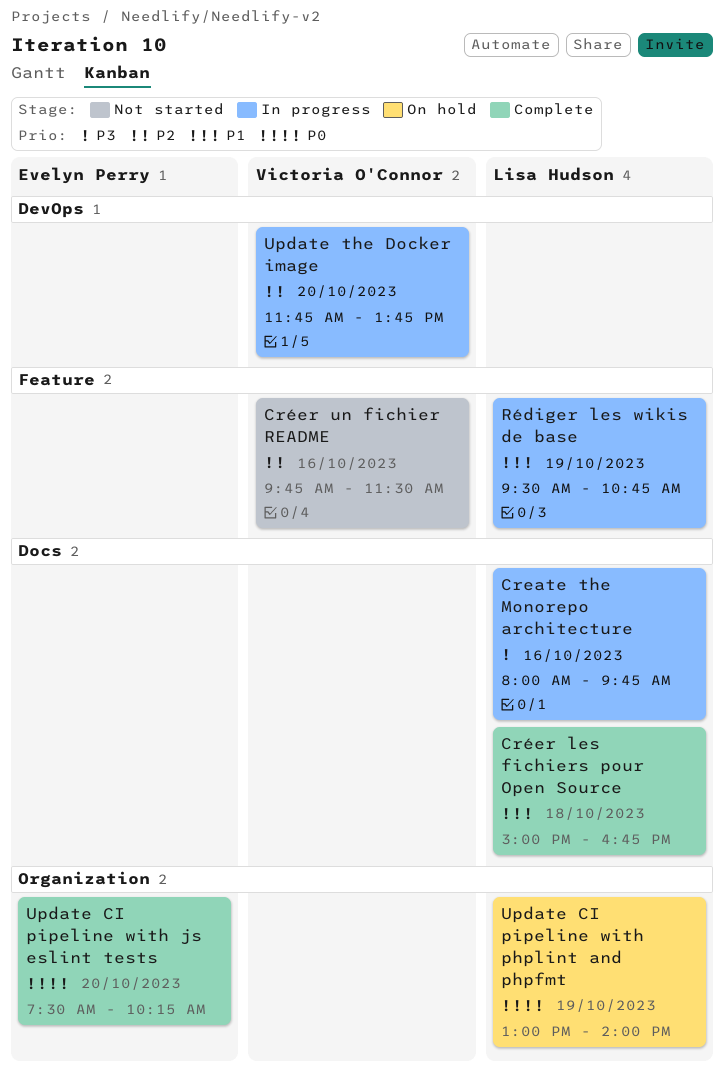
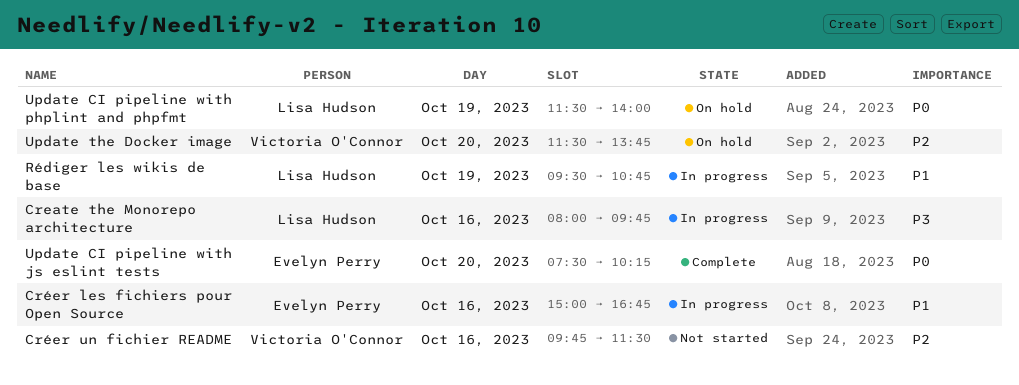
Créer les fichiers pour Open Source, status: Complete -> In progress
Créer les fichiers pour Open Source, owner: Lisa Hudson -> Evelyn Perry
Créer les fichiers pour Open Source, day: Oct 18 -> Oct 16
Update CI pipeline with phplint and phpfmt, begins: 13:00 -> 11:30
Update the Docker image, status: In progress -> On hold
Update the Docker image, begins: 11:45 -> 11:30

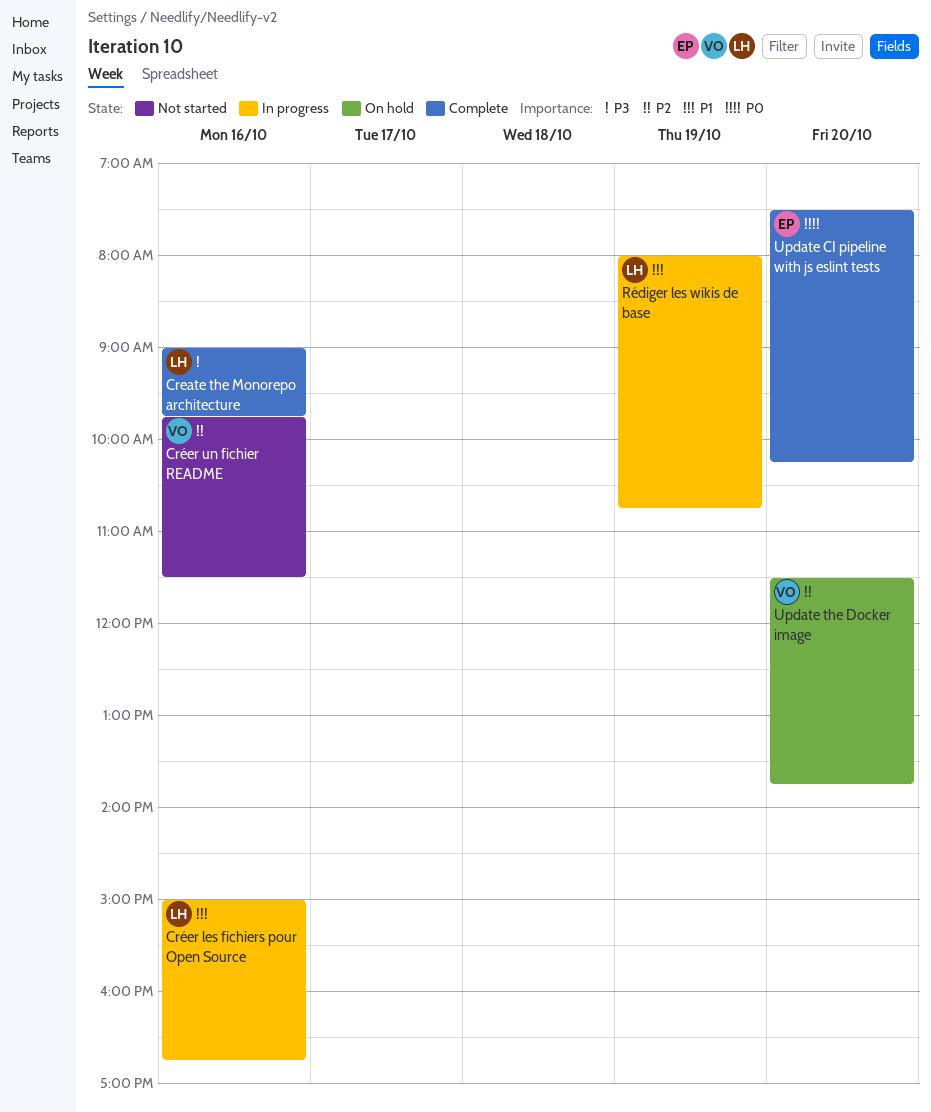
Create the Monorepo architecture, status: In progress -> Complete
Create the Monorepo architecture, begins: 08:00 -> 09:00
Créer les fichiers pour Open Source, owner: Evelyn Perry -> Lisa Hudson
Rédiger les wikis de base, begins: 09:30 -> 08:00
Update CI pipeline with phplint and phpfmt: present -> none

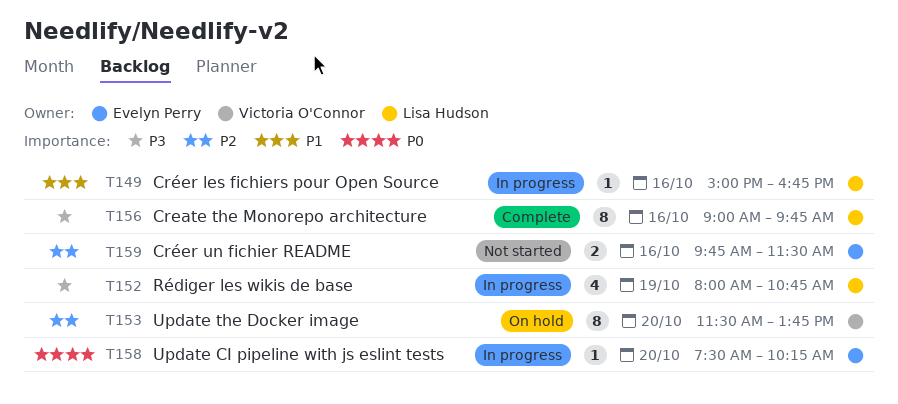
Créer un fichier README, owner: Victoria O'Connor -> Evelyn Perry
Rédiger les wikis de base, priority: P1 -> P3
Update CI pipeline with js eslint tests, status: Complete -> In progress

